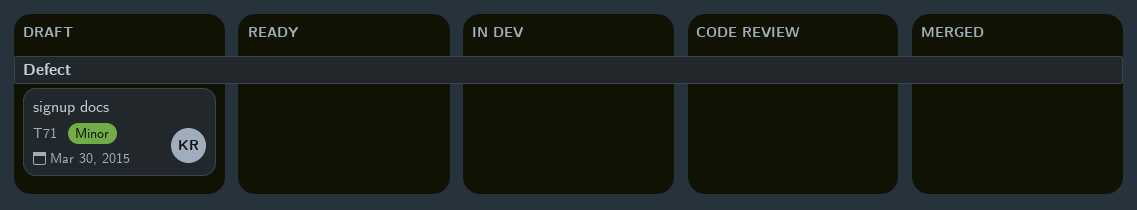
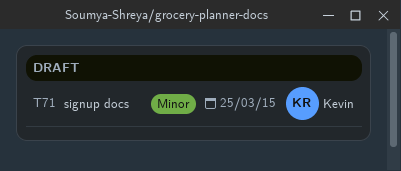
T71, due: Mar 30 -> Mar 25

